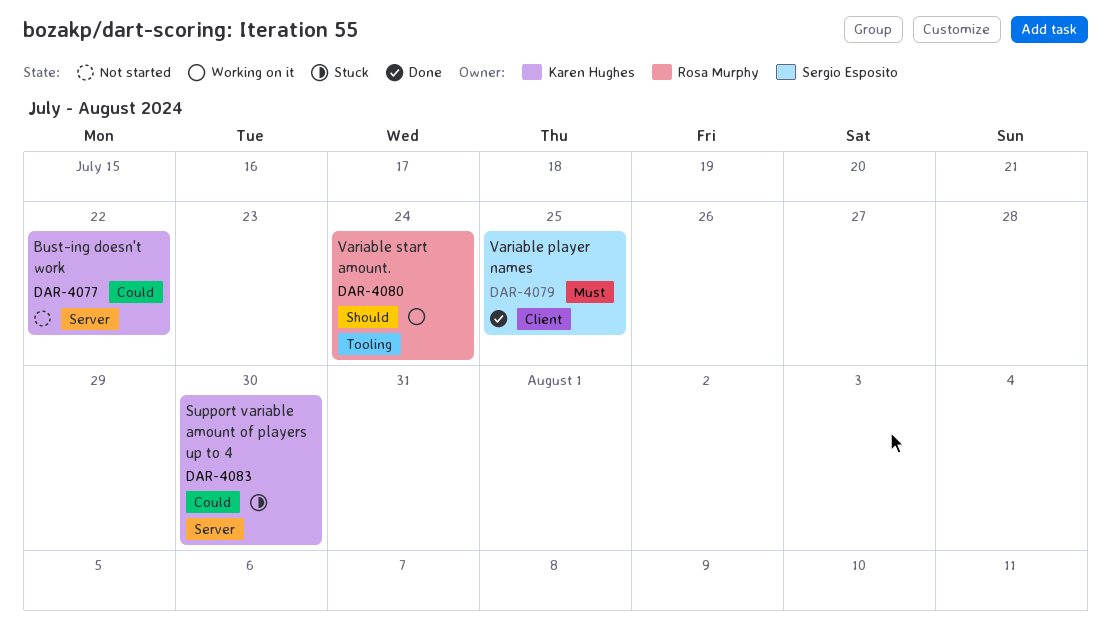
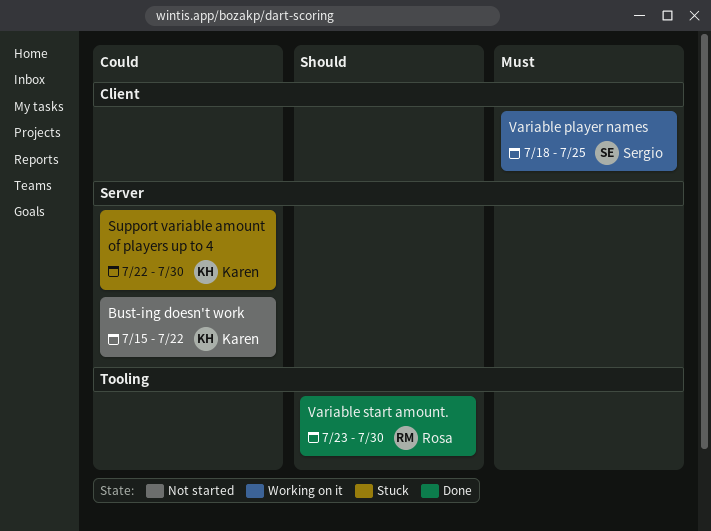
Variable player names, status: Done -> Working on it
Variable start amount., status: Working on it -> Done
Variable start amount., due: Jul 24 -> Jul 30

